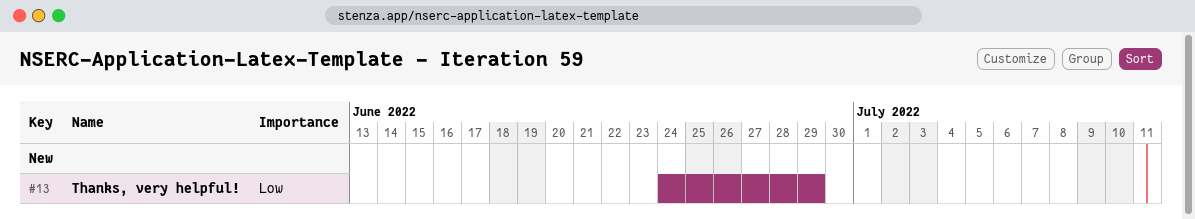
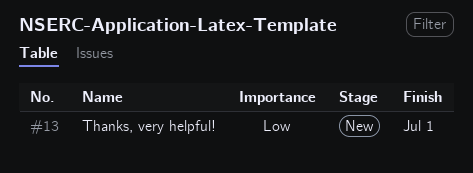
#13, due: Jun 29 -> Jul 1

